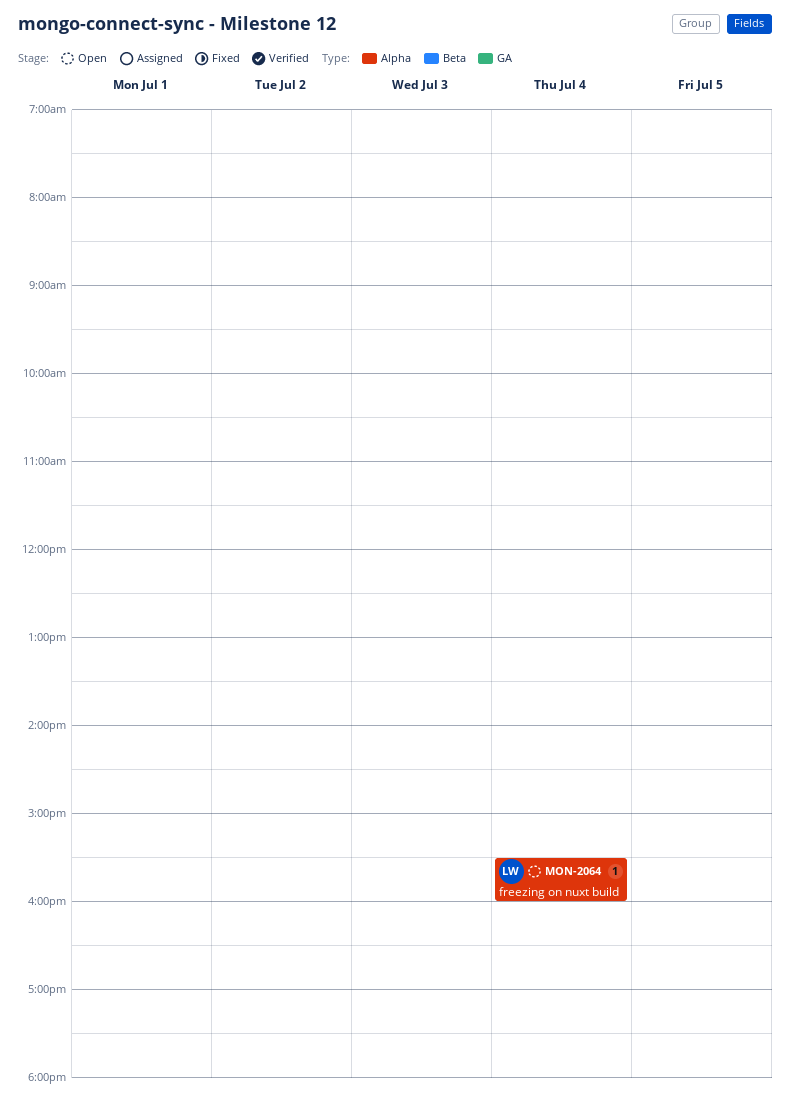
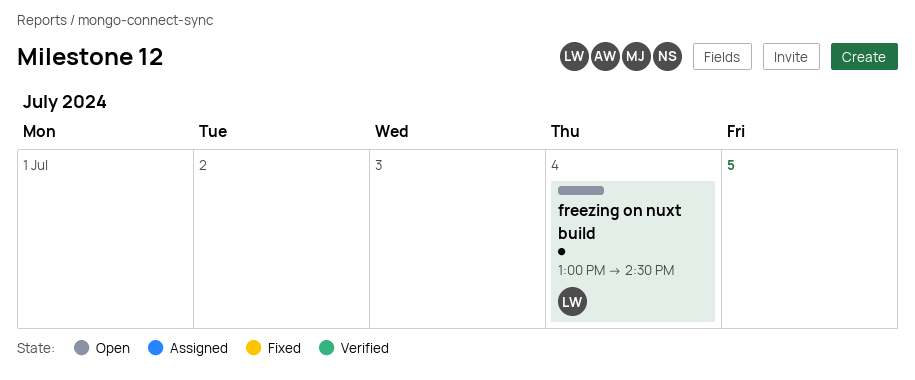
freezing on nuxt build, begins: 15:30 -> 13:00
freezing on nuxt build, ends: 16:00 -> 14:30

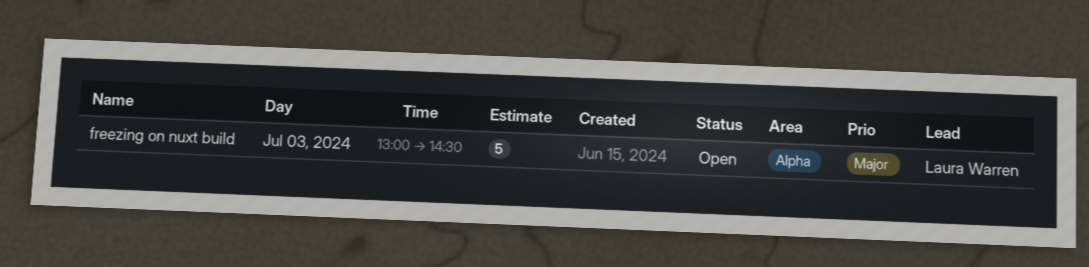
freezing on nuxt build, estimate: 1 -> 5
freezing on nuxt build, day: Jul 4 -> Jul 3

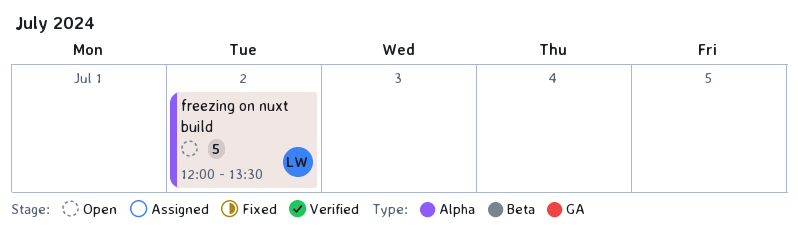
freezing on nuxt build, day: Jul 3 -> Jul 2
freezing on nuxt build, begins: 13:00 -> 12:00
freezing on nuxt build, ends: 14:30 -> 13:30

